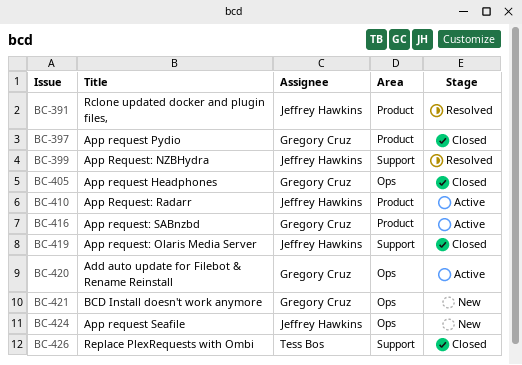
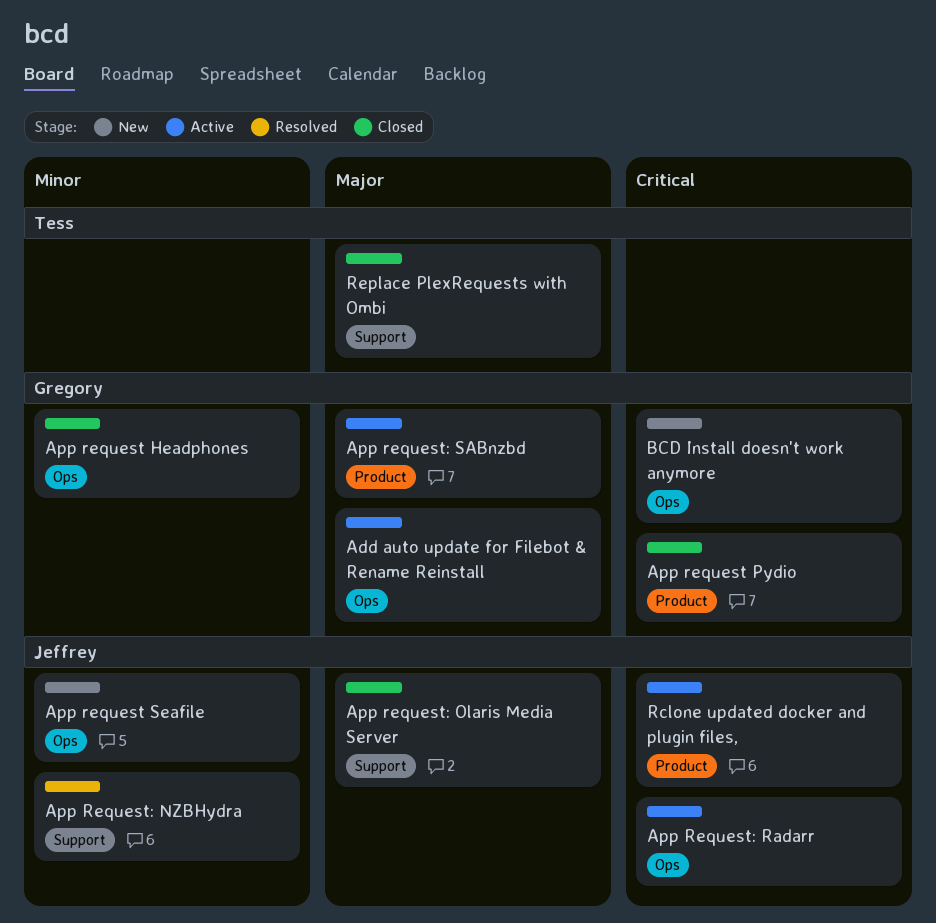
App Request: Radarr, label: Product -> Ops
Rclone updated docker and plugin files,, status: Resolved -> Active

